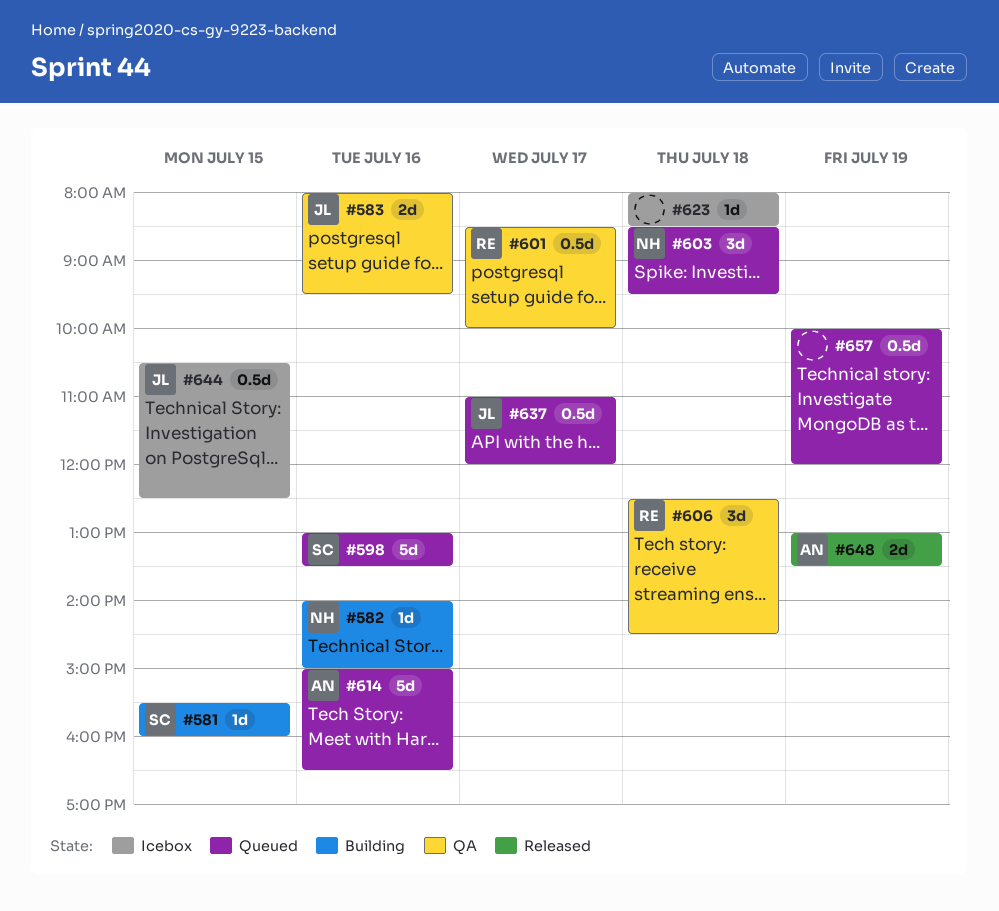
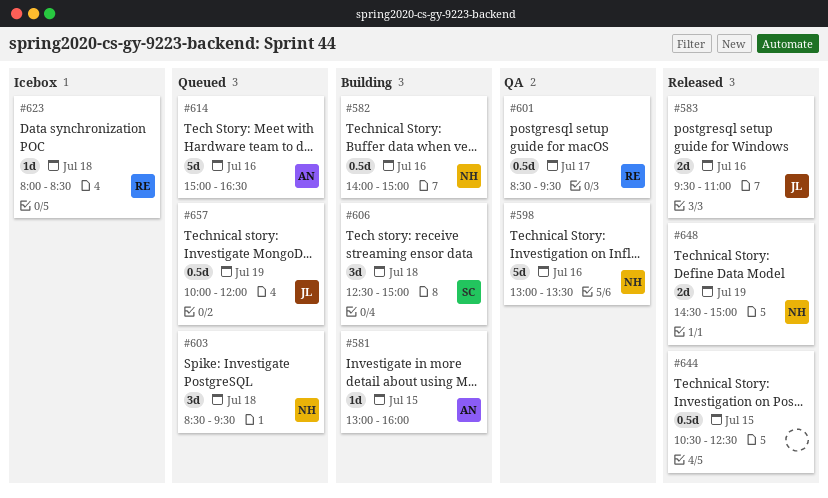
#581, owner: SC -> AN
#581, begins: 15:30 -> 13:00
#582, estimate: 1d -> 0.5d
#583, status: QA -> Released
#583, begins: 08:00 -> 09:30
#583, ends: 09:30 -> 11:00
#598, status: Queued -> QA
#598, owner: SC -> NH
#601, ends: 10:00 -> 09:30
#606, status: QA -> Building
#606, owner: RE -> SC
#606, ends: 14:30 -> 15:00
#623, owner: none -> RE
#637: present -> none
#644, status: Icebox -> Released
#644, owner: JL -> none
#648, owner: AN -> NH
#648, begins: 13:00 -> 14:30
#648, ends: 13:30 -> 15:00
#657, owner: none -> JL

